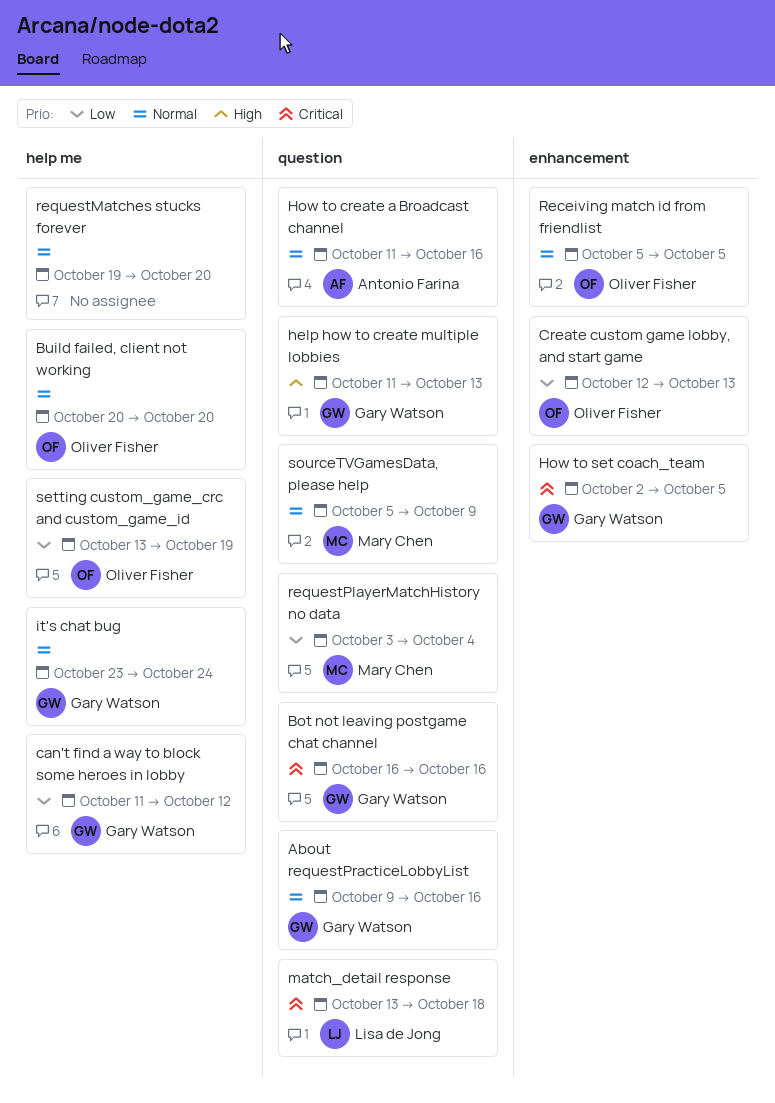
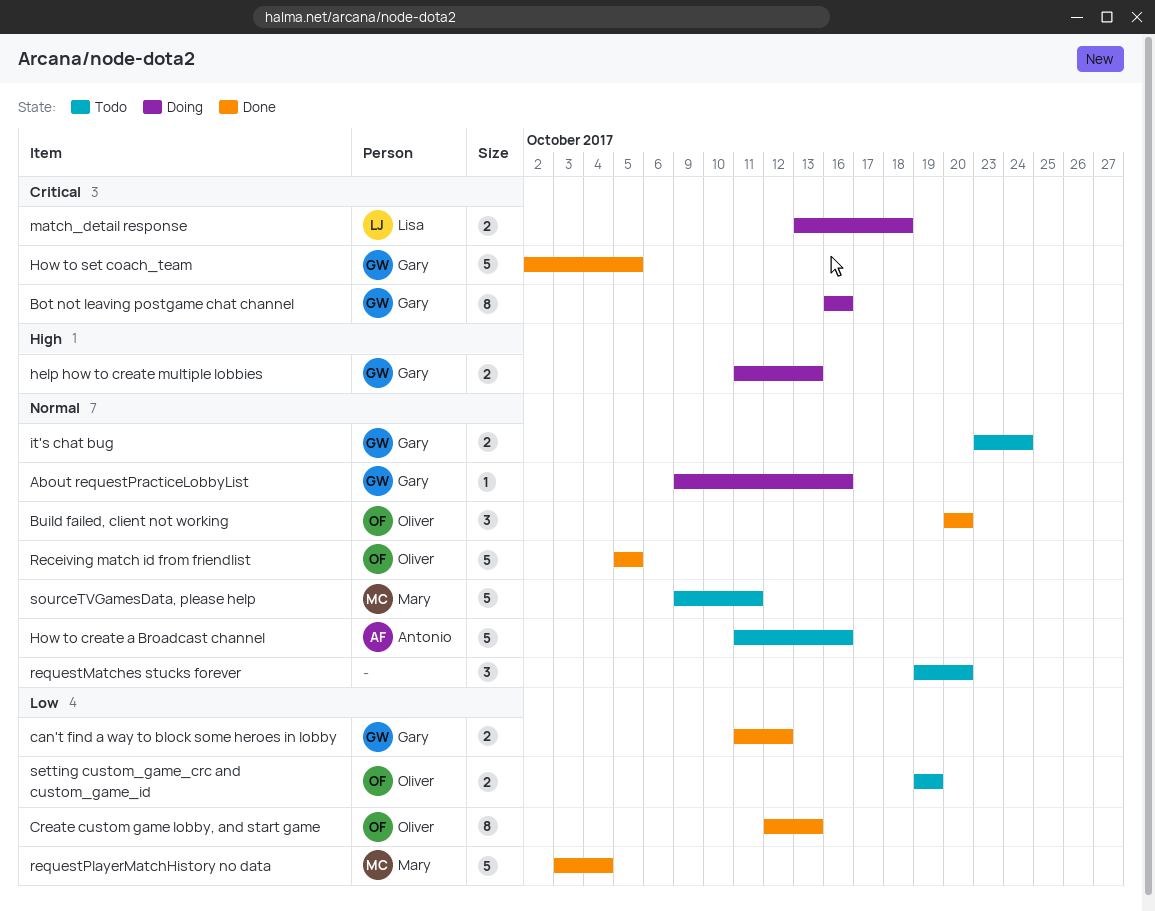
setting custom_game_crc and custom_game_id, start: Oct 13 -> Oct 19
sourceTVGamesData, please help, start: Oct 5 -> Oct 9
sourceTVGamesData, please help, due: Oct 9 -> Oct 11

